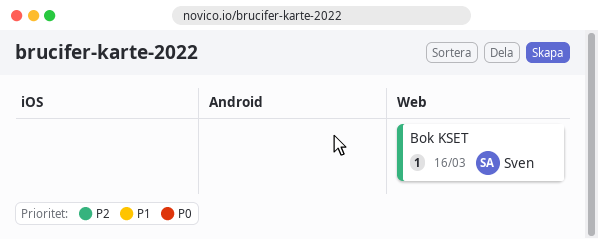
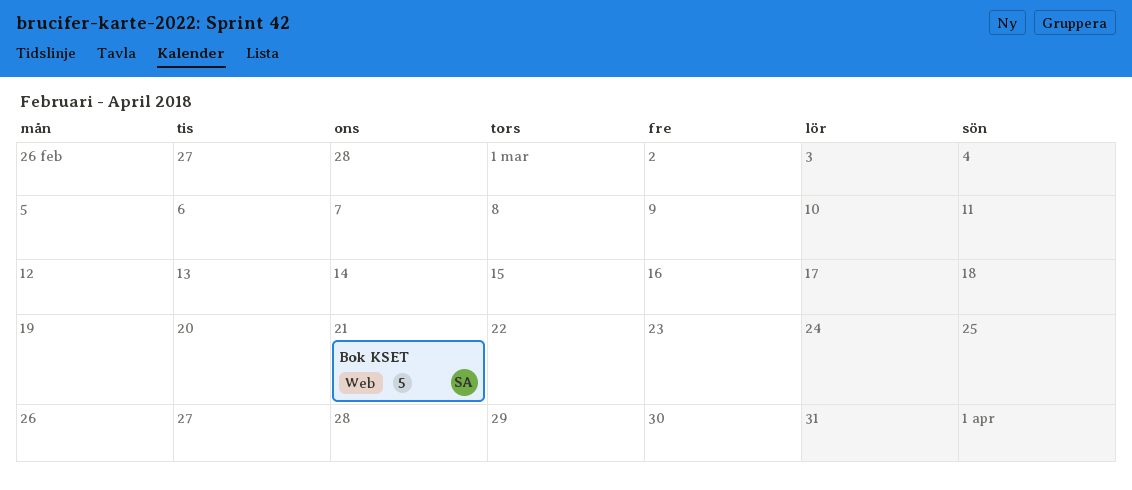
Bok KSET, estimate: 1 -> 5
Bok KSET, due: Mar 16 -> Mar 21

